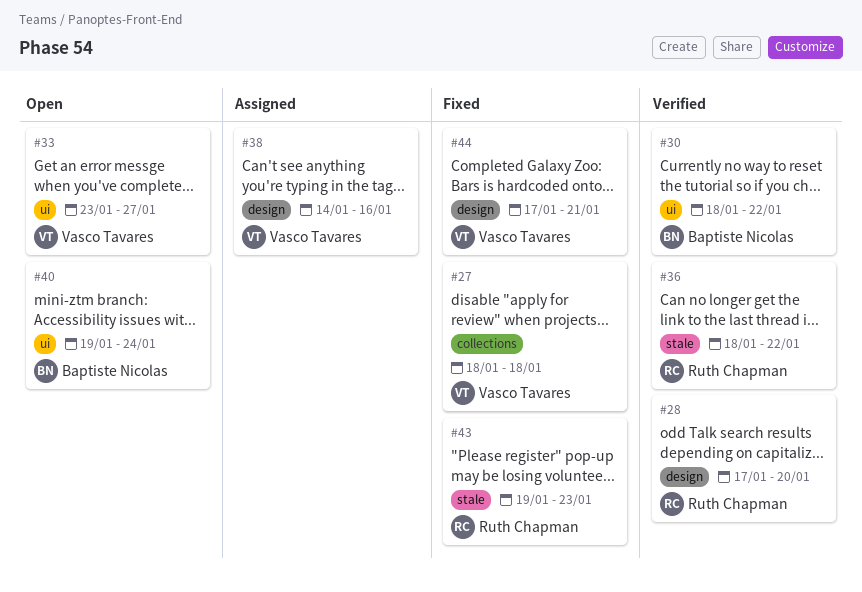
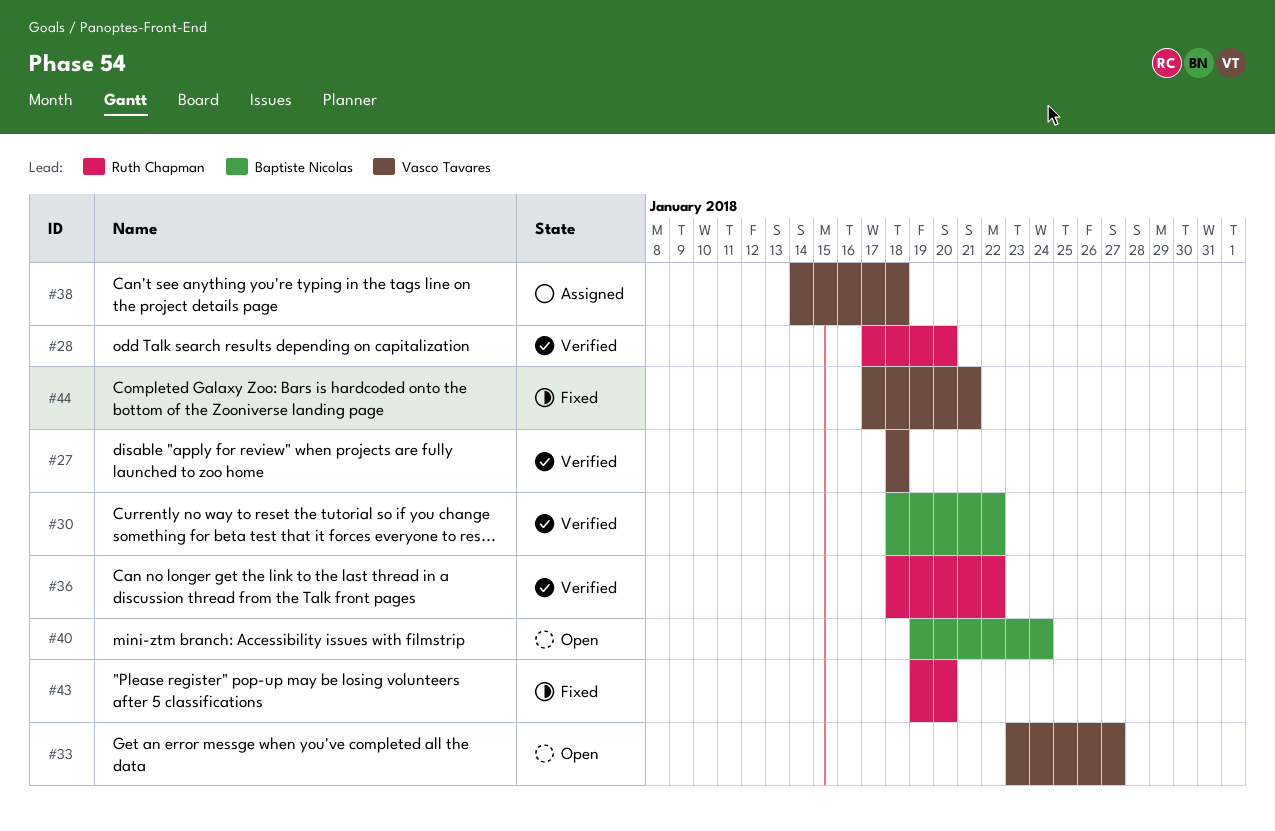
#27, status: Fixed -> Verified
#38, due: Jan 16 -> Jan 18
#43, due: Jan 23 -> Jan 20

